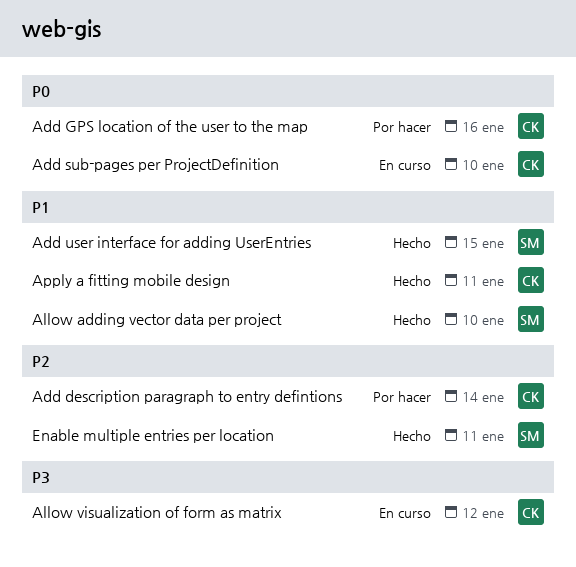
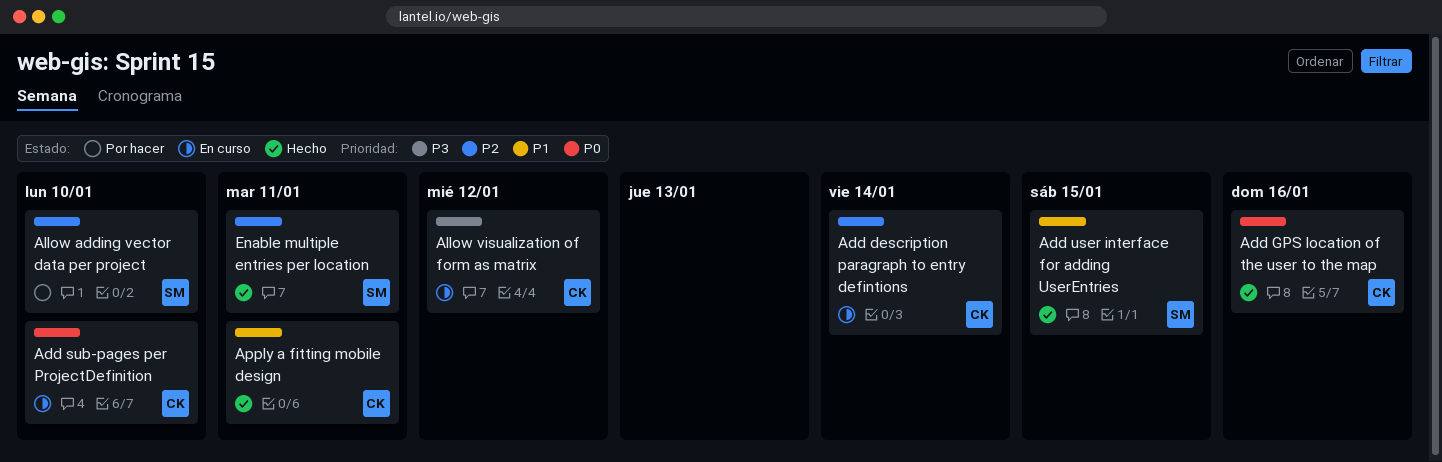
Add description paragraph to entry defintions, status: Por hacer -> En curso
Add GPS location of the user to the map, status: Por hacer -> Hecho
Allow adding vector data per project, status: Hecho -> Por hacer
Allow adding vector data per project, priority: P1 -> P2

